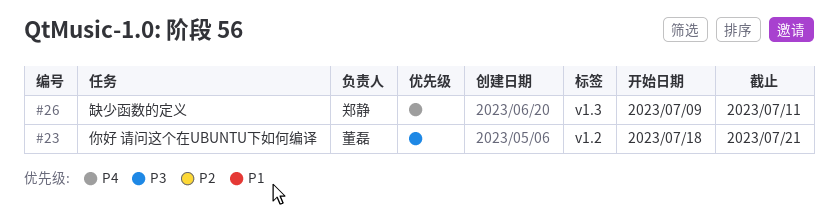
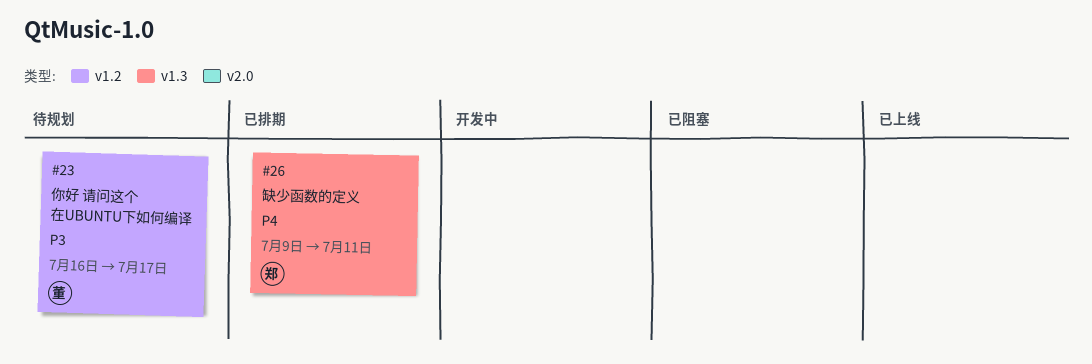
#23, start: Jul 18 -> Jul 16
#23, due: Jul 21 -> Jul 17

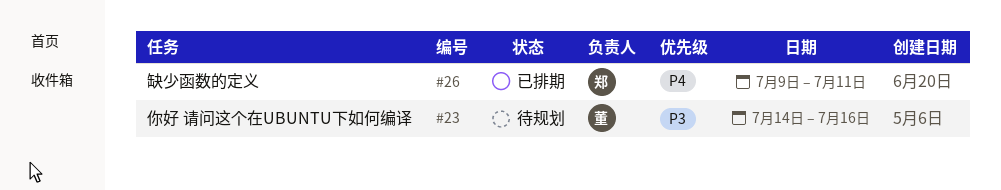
#23, start: Jul 16 -> Jul 14
#23, due: Jul 17 -> Jul 16

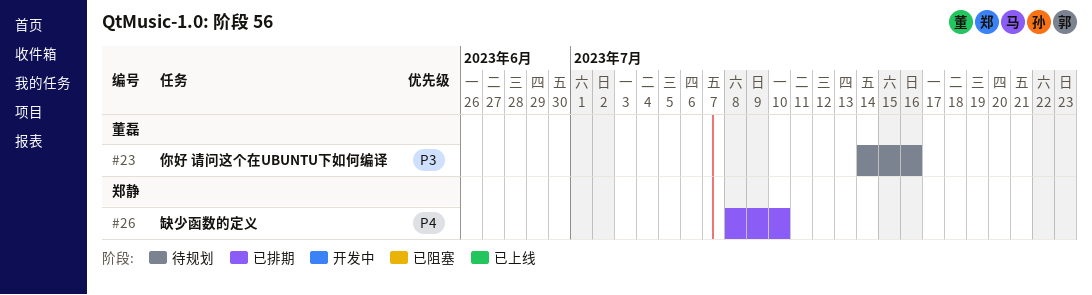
#26, start: Jul 9 -> Jul 8
#26, due: Jul 11 -> Jul 10

